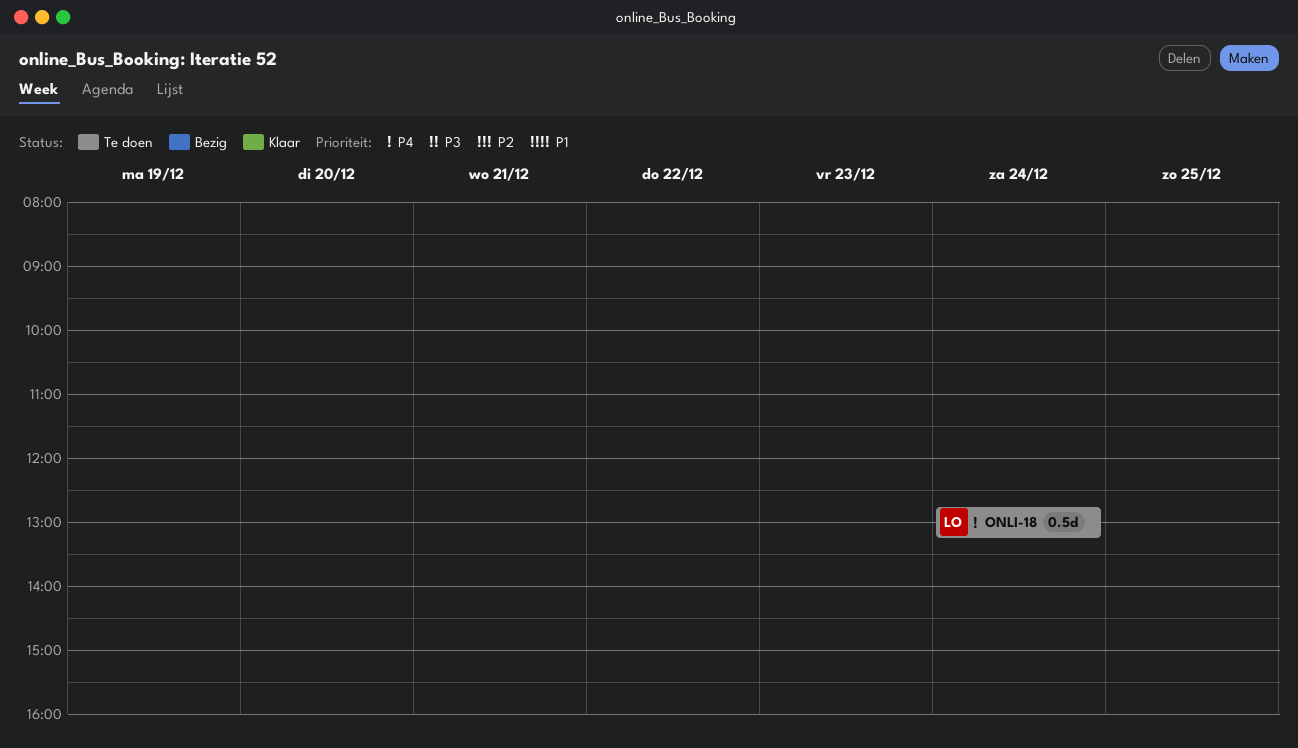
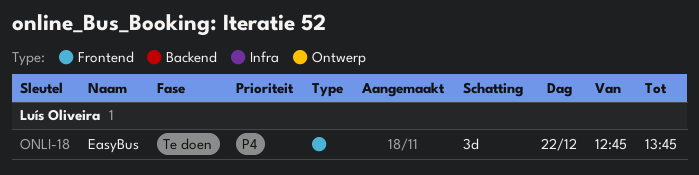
ONLI-18, estimate: 0.5d -> 3d
ONLI-18, day: Dec 24 -> Dec 22
ONLI-18, ends: 13:15 -> 13:45

